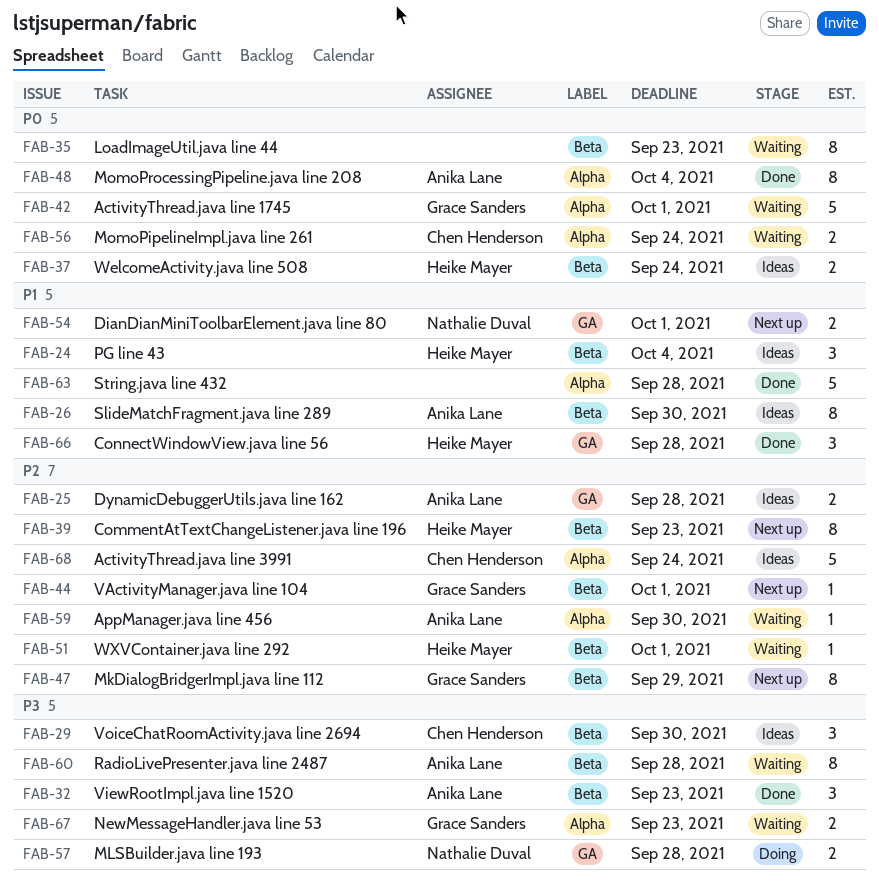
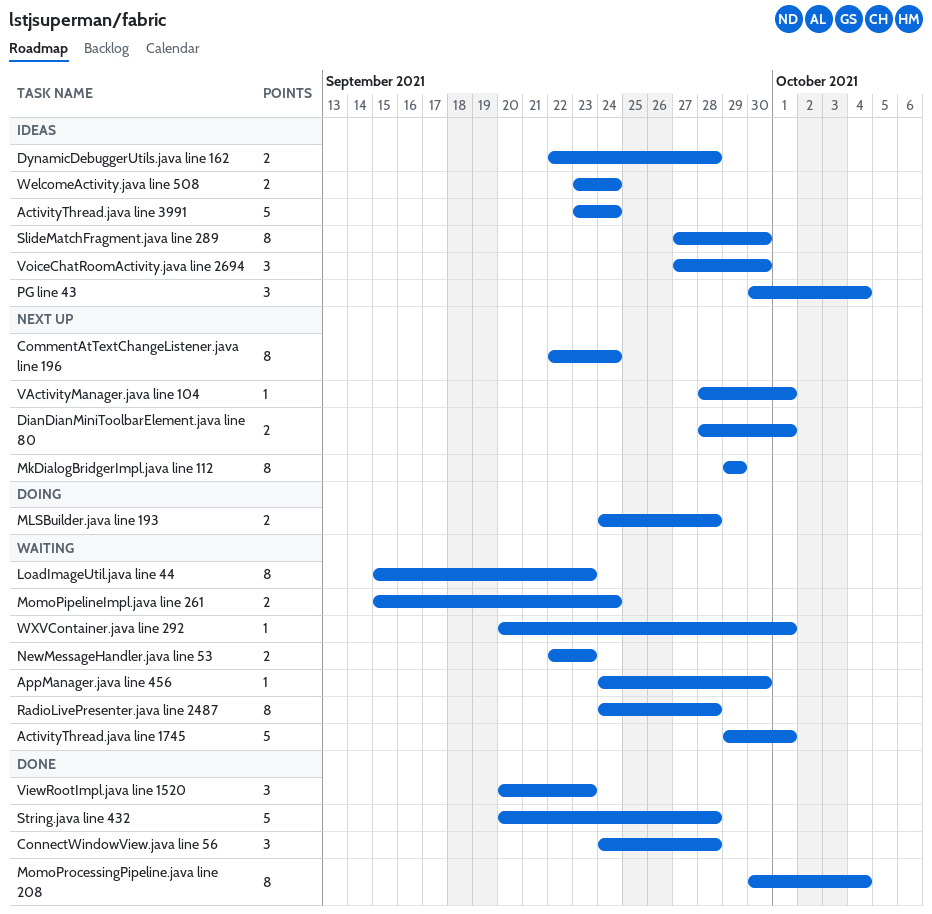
CommentAtTextChangeListener.java line 196, due: Sep 23 -> Sep 24

